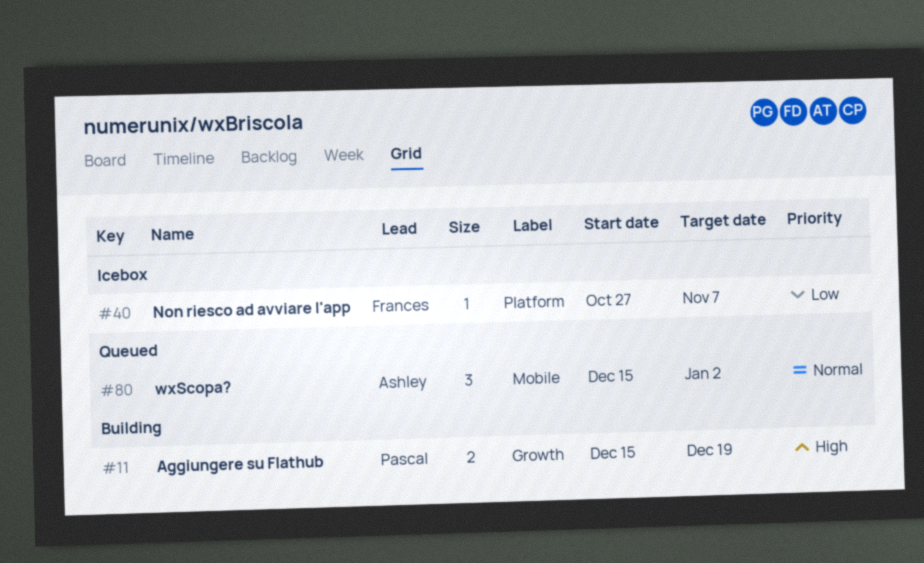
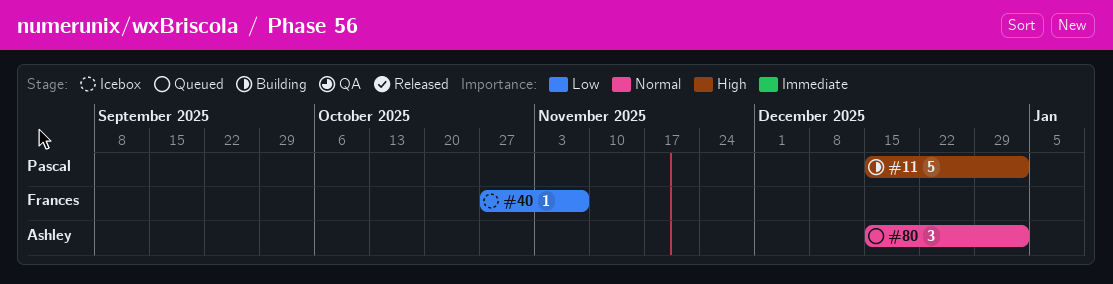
#11, estimate: 2 -> 5
#11, due: Dec 19 -> Jan 2

